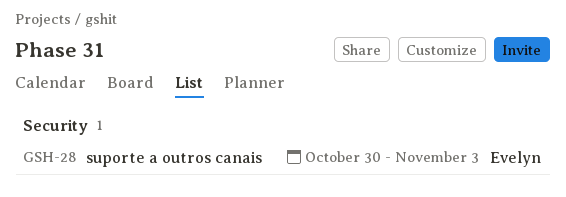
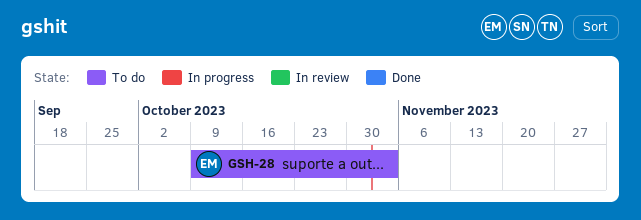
GSH-28, start: Oct 30 -> Oct 9

